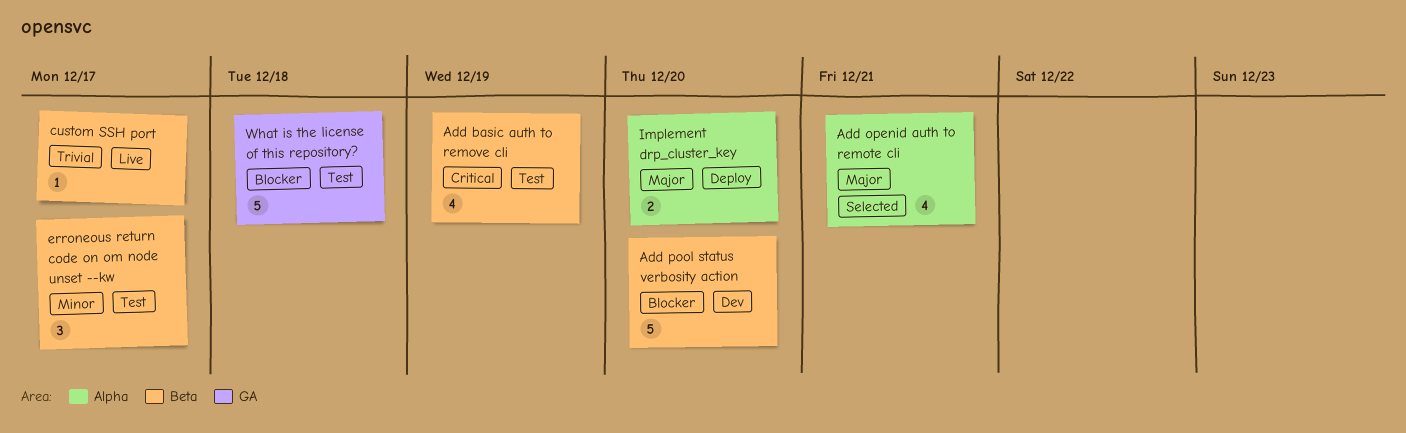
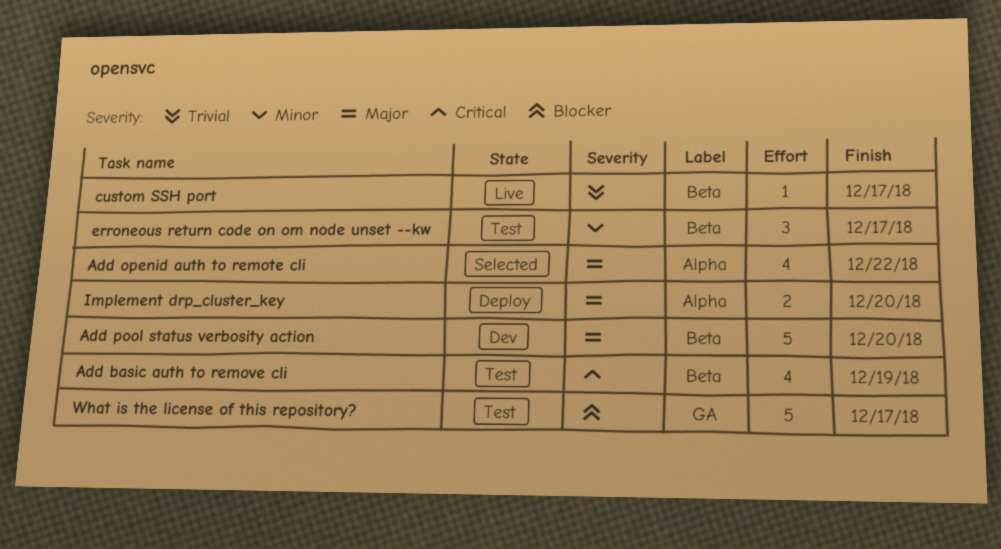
Add openid auth to remote cli, due: Dec 21 -> Dec 22
Add pool status verbosity action, priority: Blocker -> Major
What is the license of this repository?, due: Dec 18 -> Dec 17

